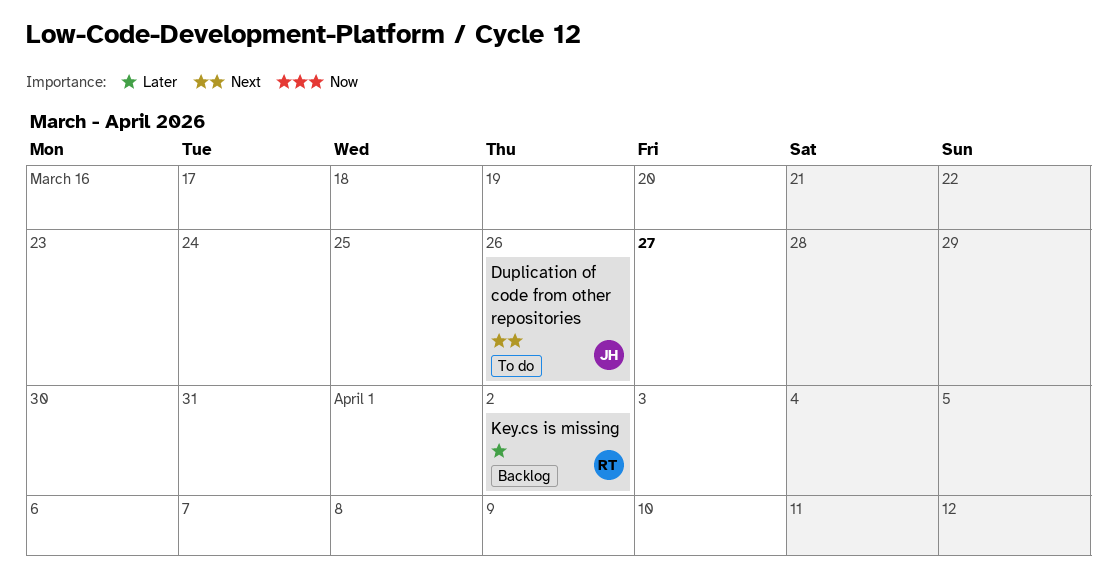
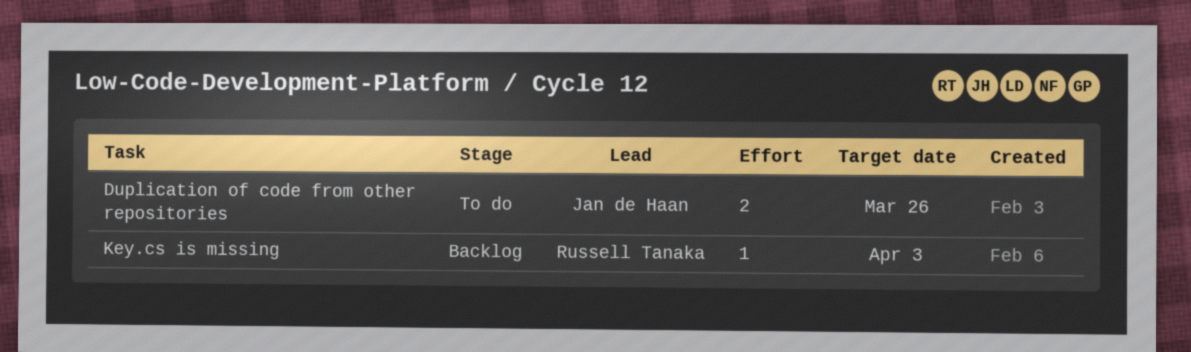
Key.cs is missing, due: Apr 2 -> Apr 3

